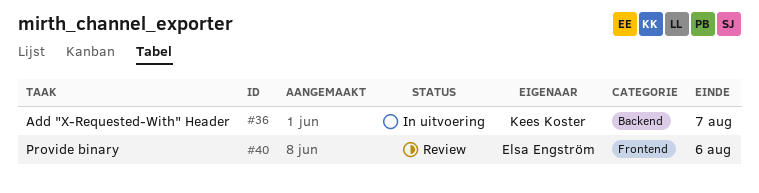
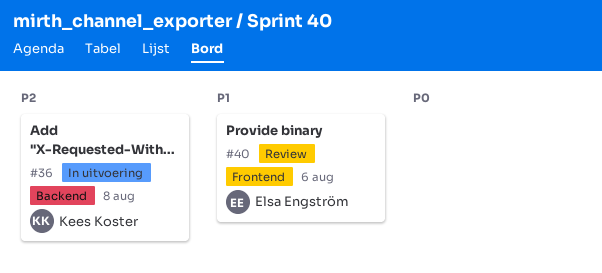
#36, due: Aug 7 -> Aug 8

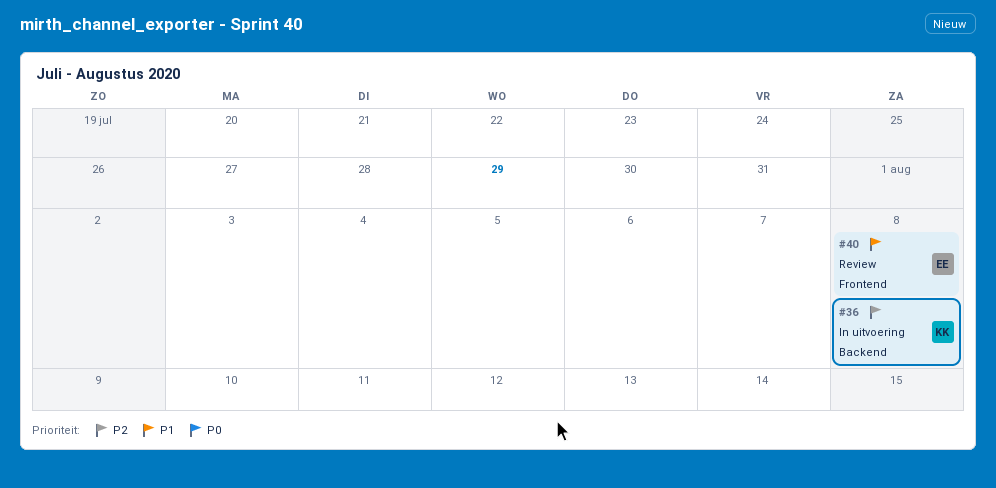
#40, due: Aug 6 -> Aug 8

